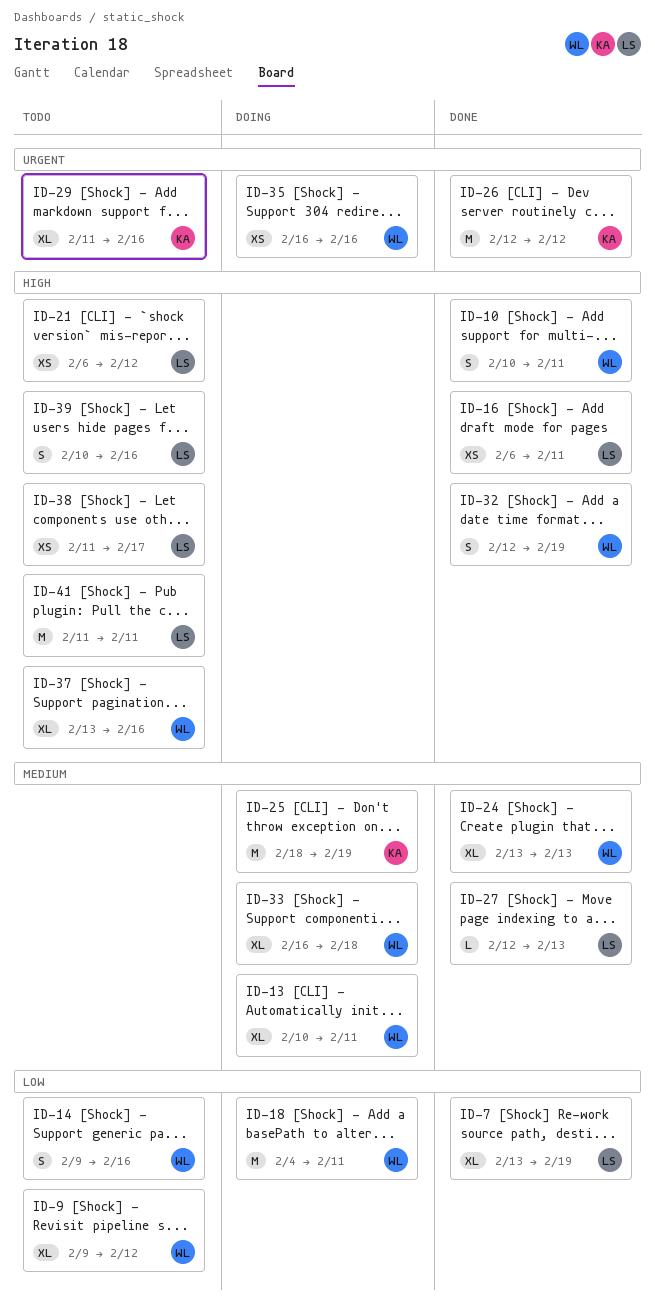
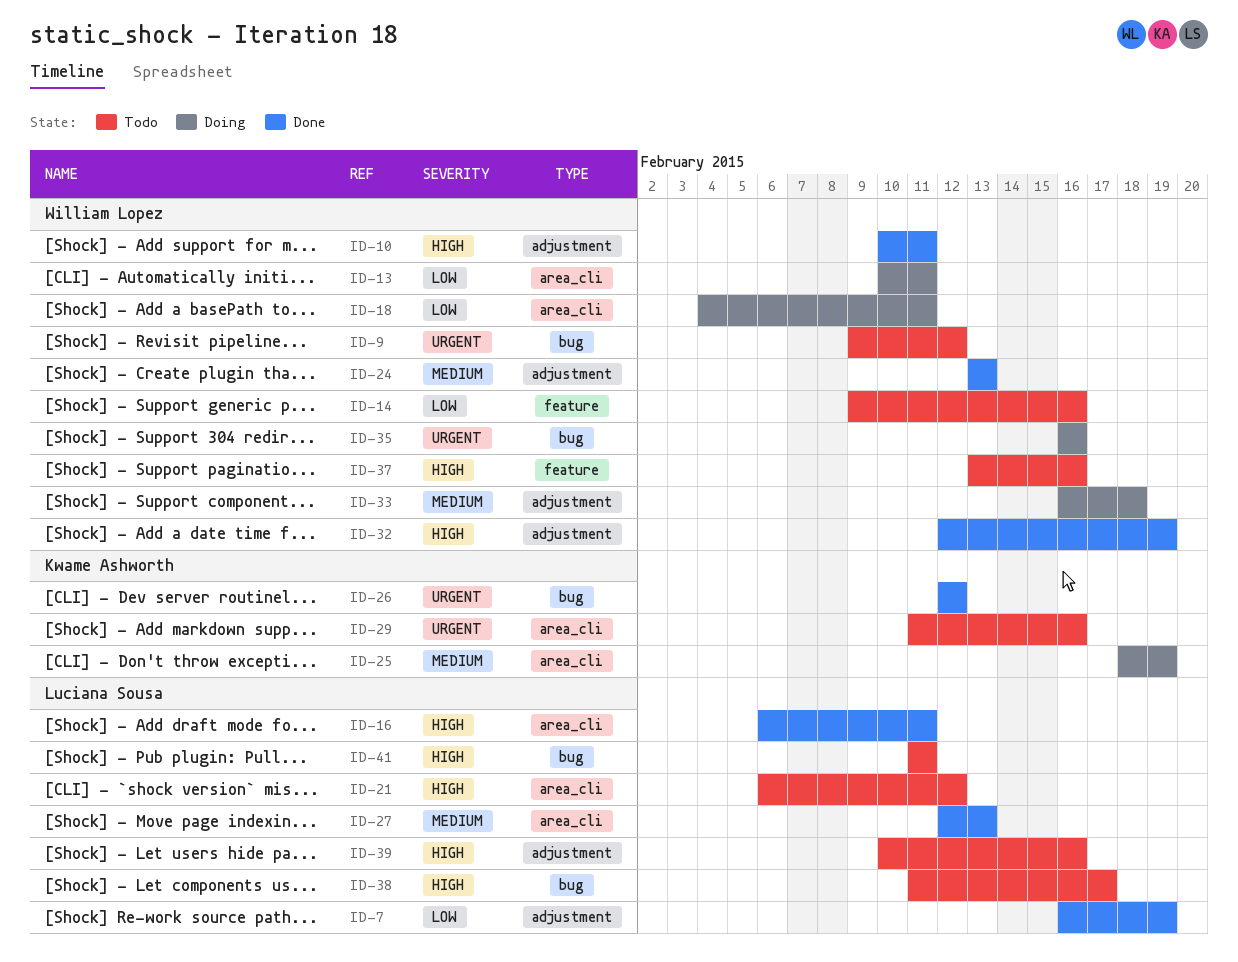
ID-7, start: Feb 13 -> Feb 16
ID-9, priority: Low -> Urgent
ID-13, priority: Medium -> Low

